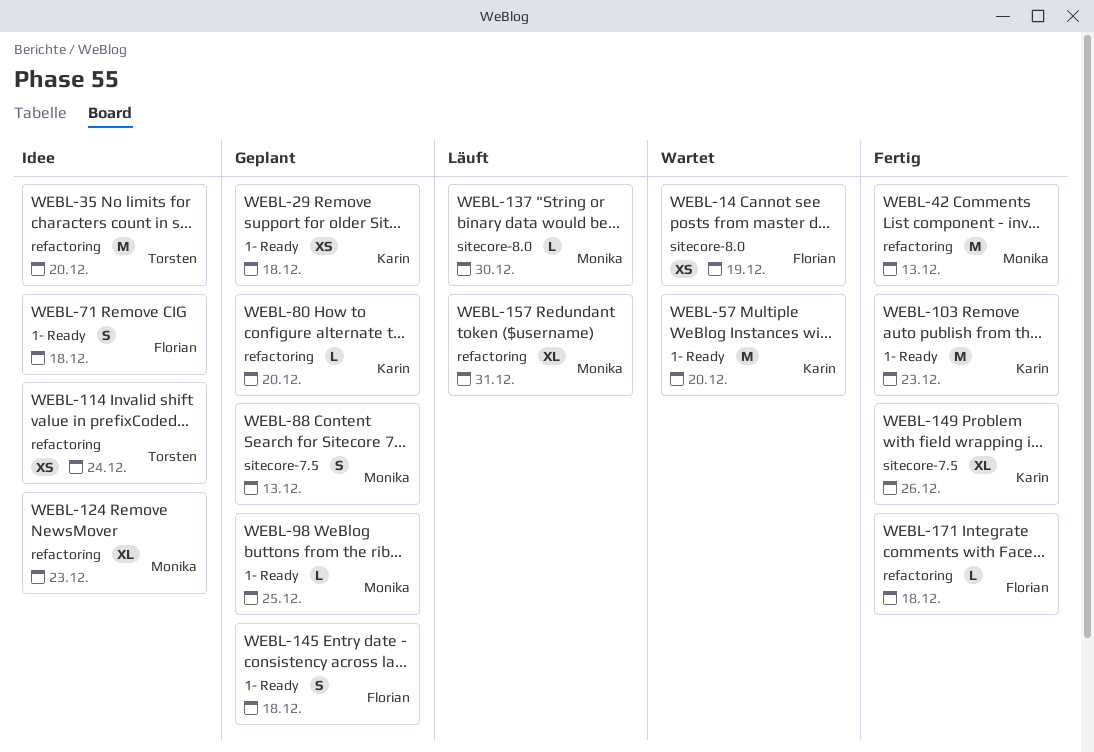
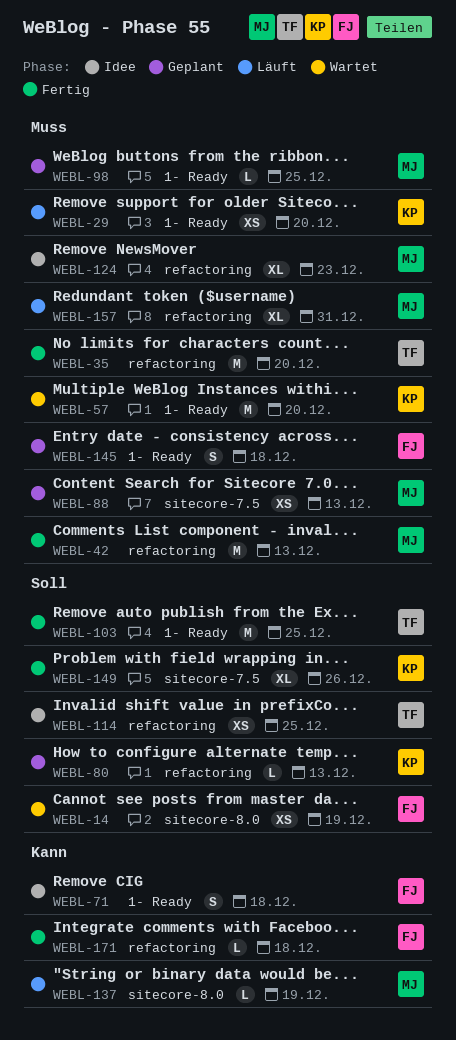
WEBL-29, status: Geplant -> Läuft
WEBL-29, due: Dec 18 -> Dec 20
WEBL-35, status: Idee -> Fertig
WEBL-80, due: Dec 20 -> Dec 13
WEBL-88, estimate: S -> XS
WEBL-103, owner: Karin -> Torsten
WEBL-103, due: Dec 23 -> Dec 25
WEBL-114, due: Dec 24 -> Dec 25
WEBL-137, due: Dec 30 -> Dec 19

